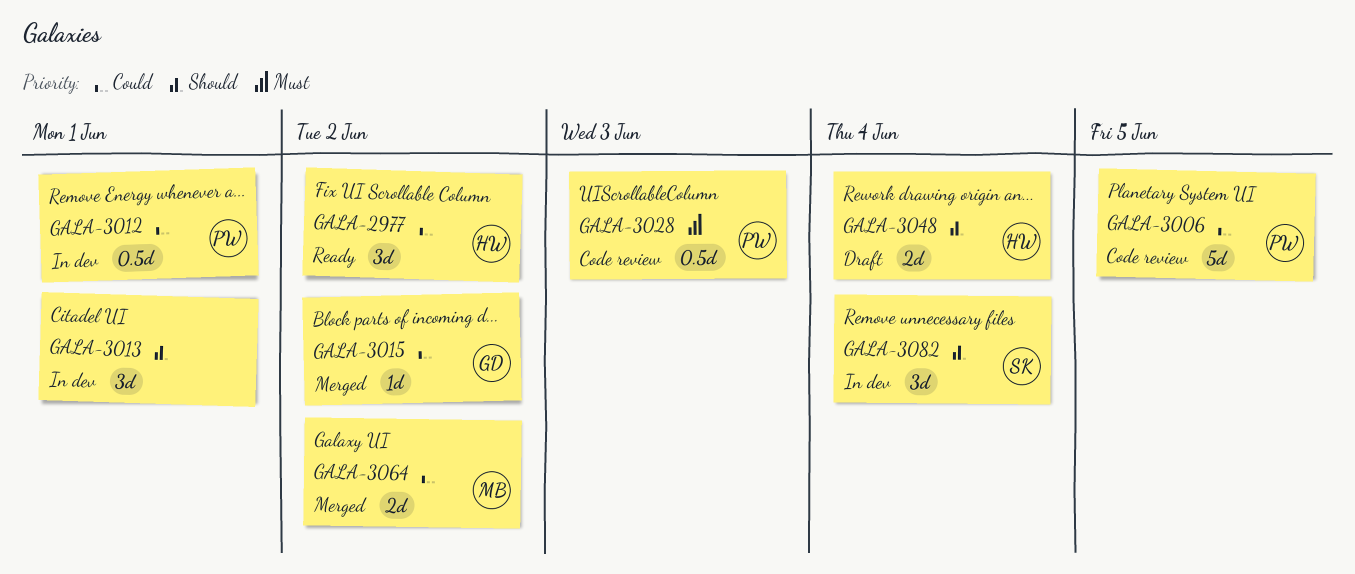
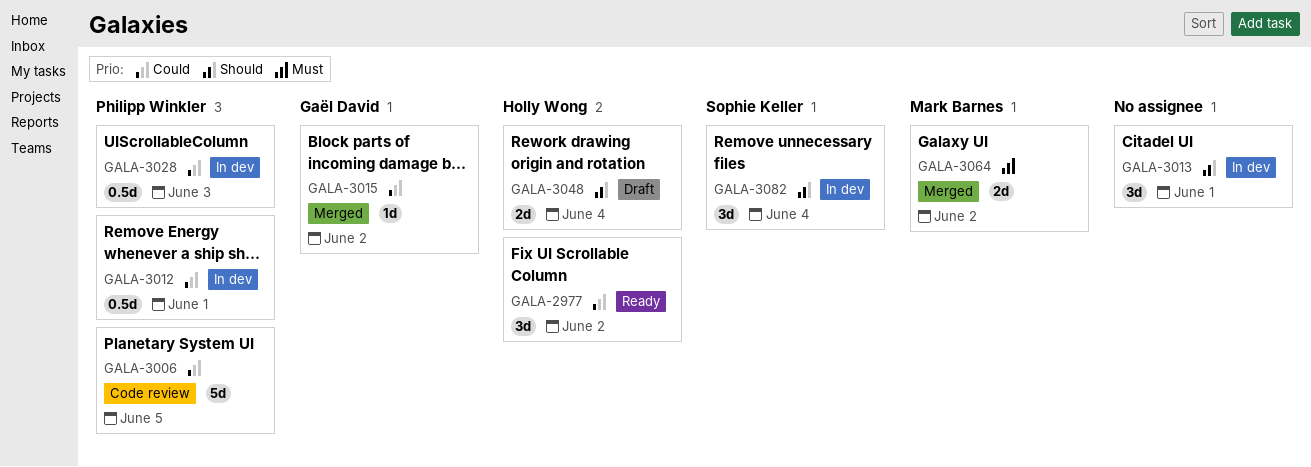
GALA-3028, status: Code review -> In dev
GALA-3028, priority: Must -> Could
GALA-3064, priority: Could -> Must

